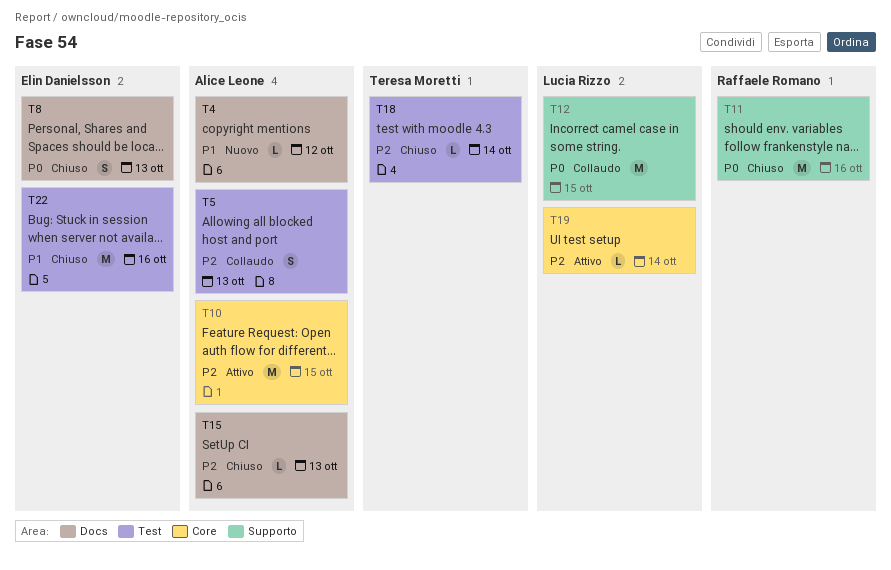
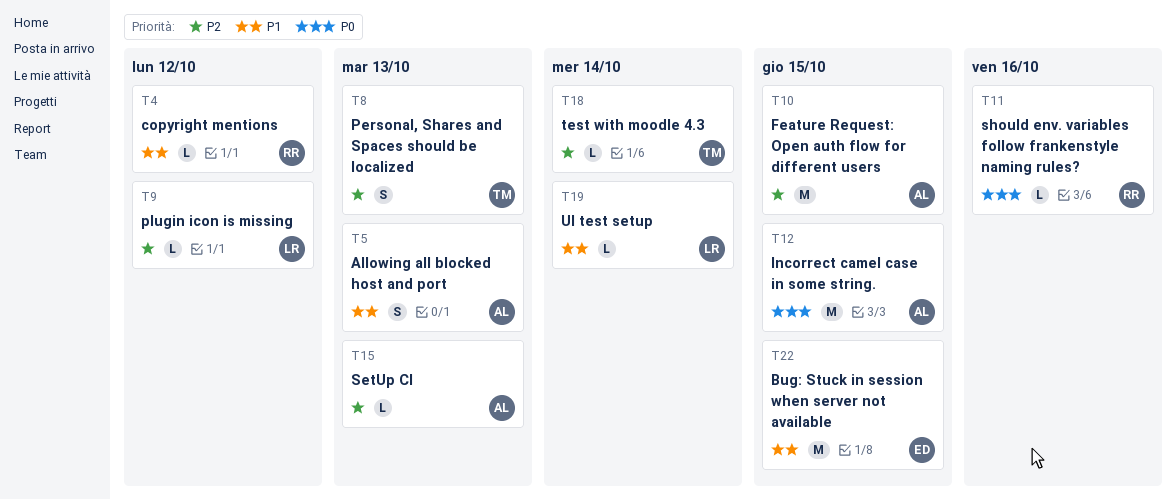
T4, owner: Alice Leone -> Raffaele Romano
T5, priority: P2 -> P1
T8, owner: Elin Danielsson -> Teresa Moretti
T8, priority: P0 -> P2
T9: none -> present
T11, estimate: M -> L
T12, owner: Lucia Rizzo -> Alice Leone
T19, priority: P2 -> P1
T22, due: Oct 16 -> Oct 15

